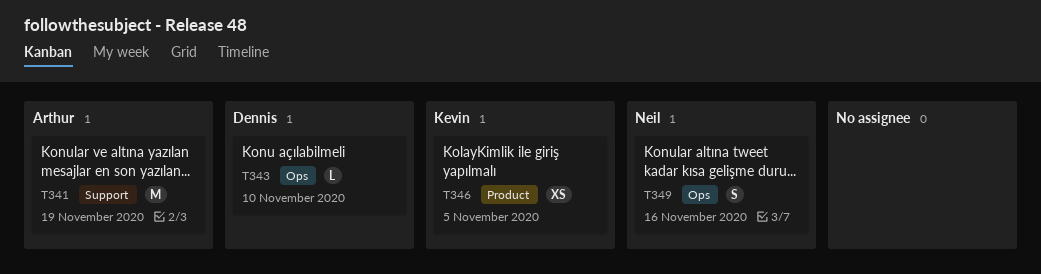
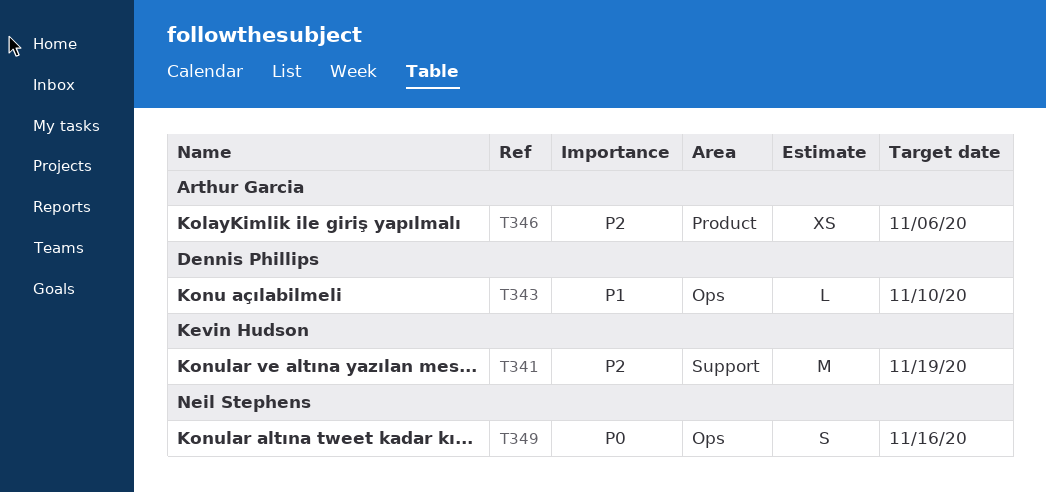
T341, owner: Arthur Garcia -> Kevin Hudson
T346, owner: Kevin Hudson -> Arthur Garcia
T346, due: Nov 5 -> Nov 6

